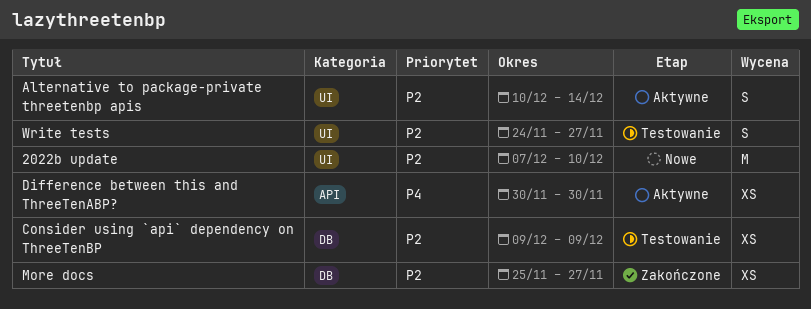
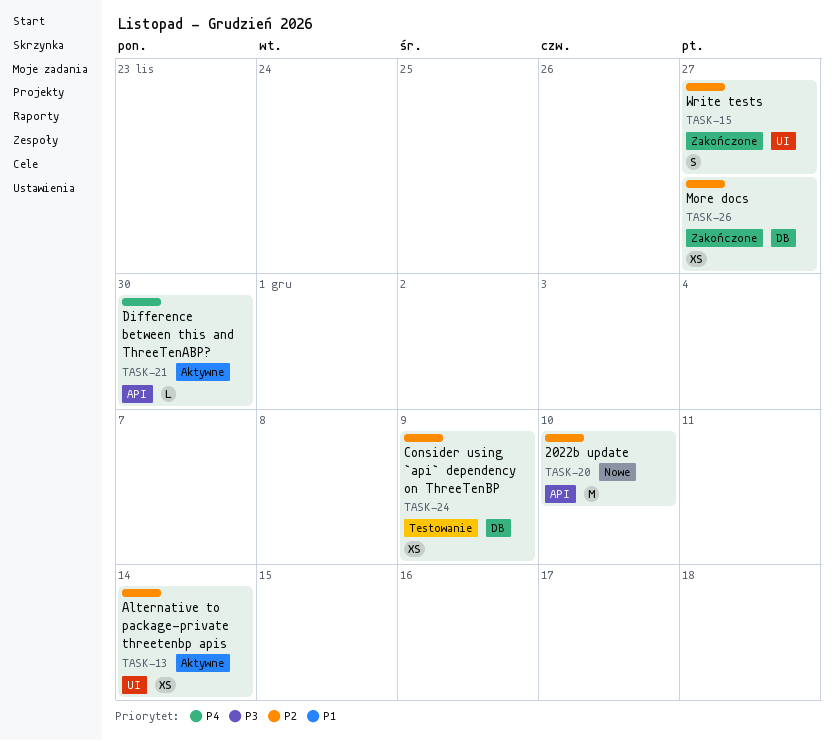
2022b update, label: UI -> API
Alternative to package-private threetenbp apis, estimate: S -> XS
Difference between this and ThreeTenABP?, estimate: XS -> L
Write tests, status: Testowanie -> Zakończone

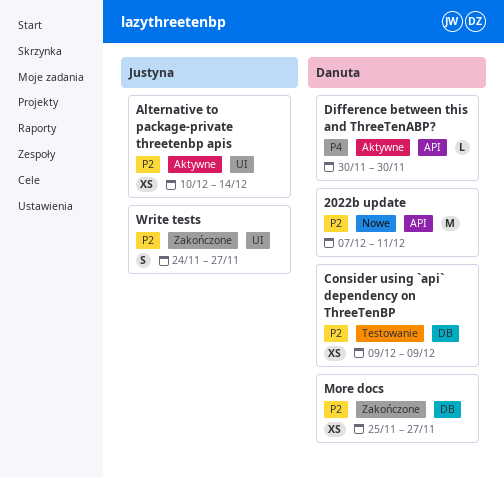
2022b update, due: Dec 10 -> Dec 11

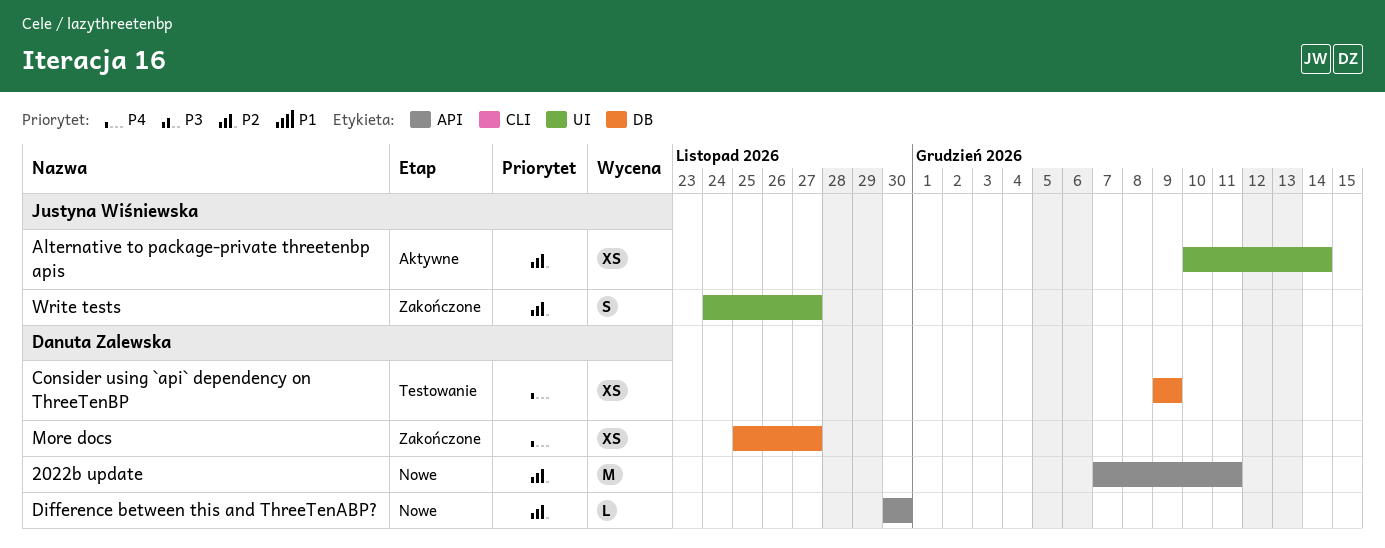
Consider using `api` dependency on ThreeTenBP, priority: P2 -> P4
Difference between this and ThreeTenABP?, status: Aktywne -> Nowe
Difference between this and ThreeTenABP?, priority: P4 -> P2
More docs, priority: P2 -> P4

